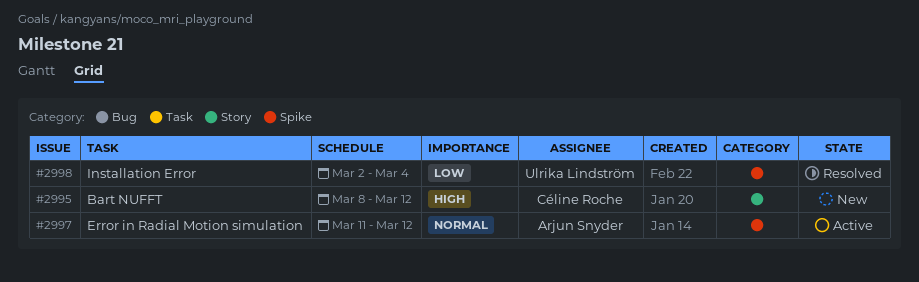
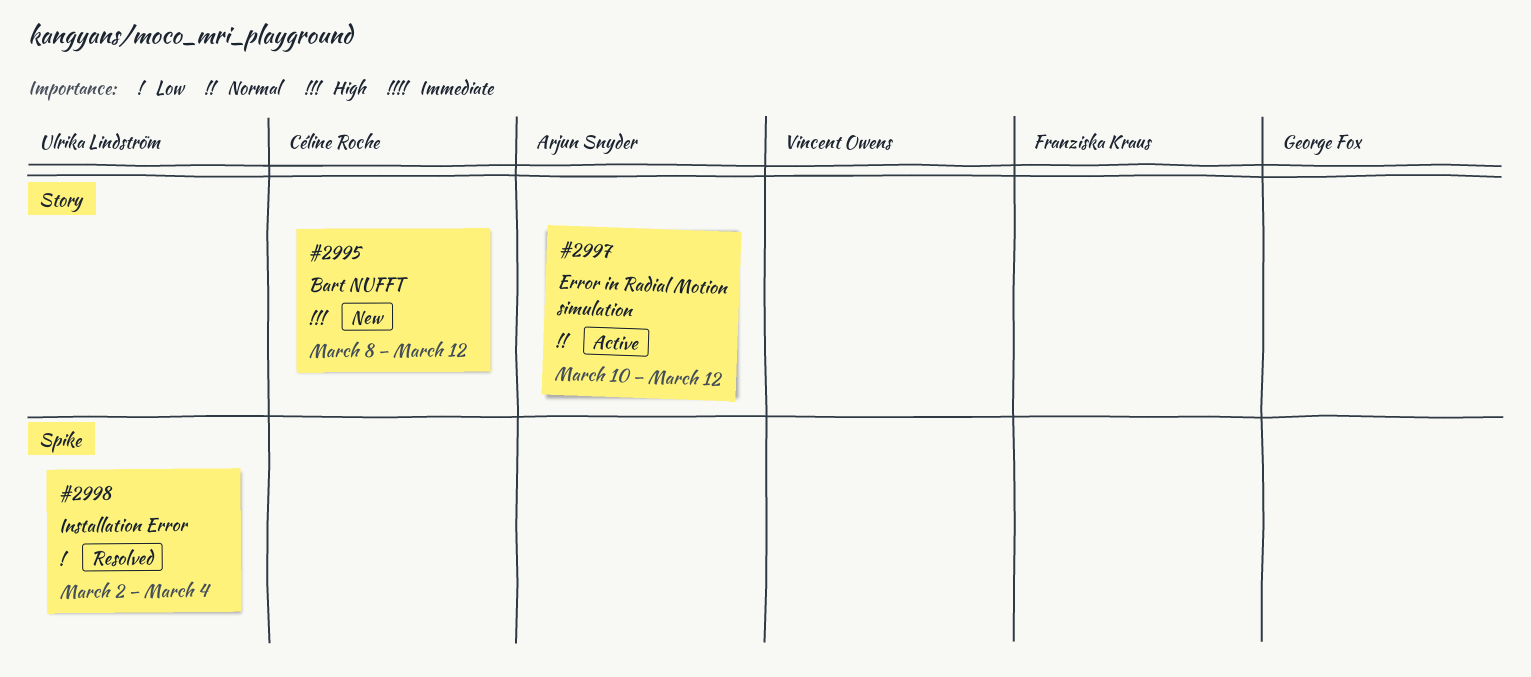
#2997, label: Spike -> Story
#2997, start: Mar 11 -> Mar 10

